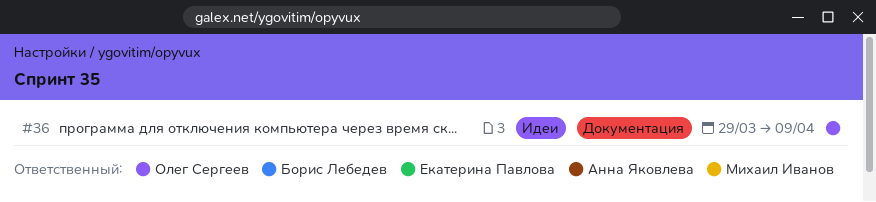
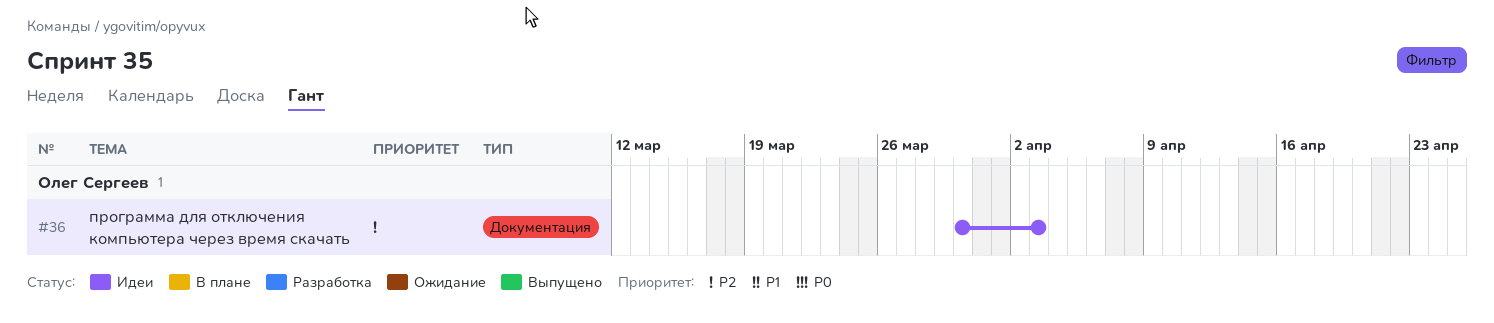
#36, start: Mar 29 -> Mar 30
#36, due: Apr 9 -> Apr 3

